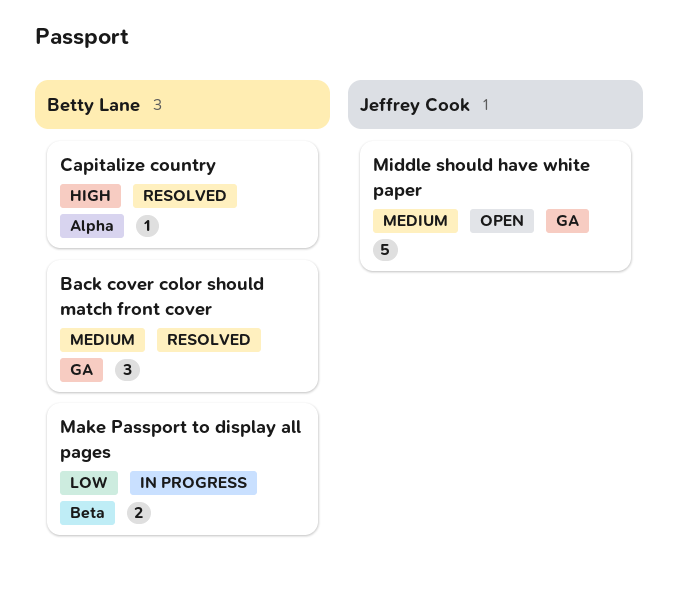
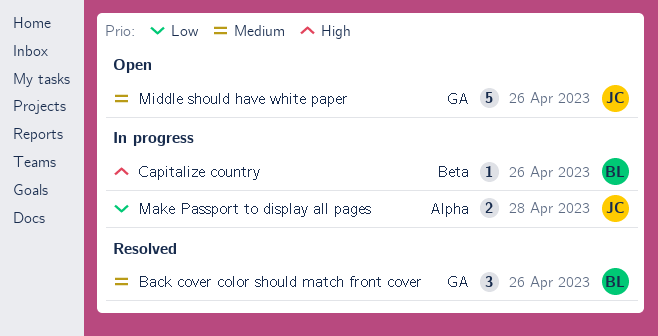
Capitalize country, status: Resolved -> In progress
Capitalize country, label: Alpha -> Beta
Make Passport to display all pages, owner: Betty Lane -> Jeffrey Cook
Make Passport to display all pages, label: Beta -> Alpha

